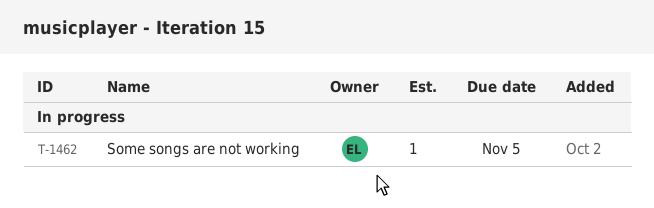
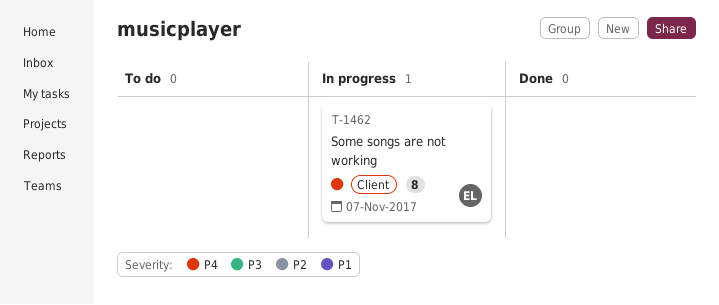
T-1462, estimate: 1 -> 8
T-1462, due: Nov 5 -> Nov 7

